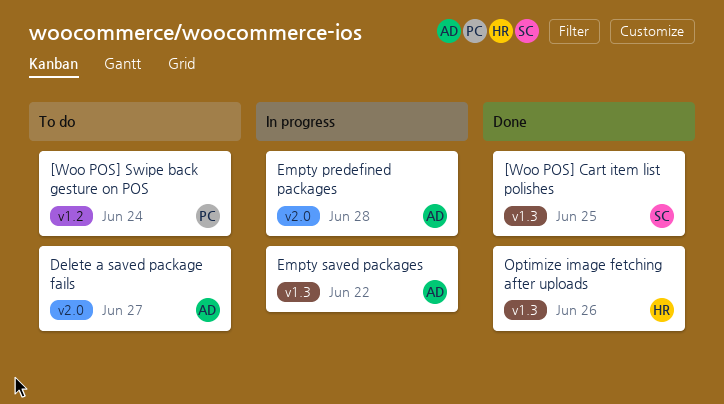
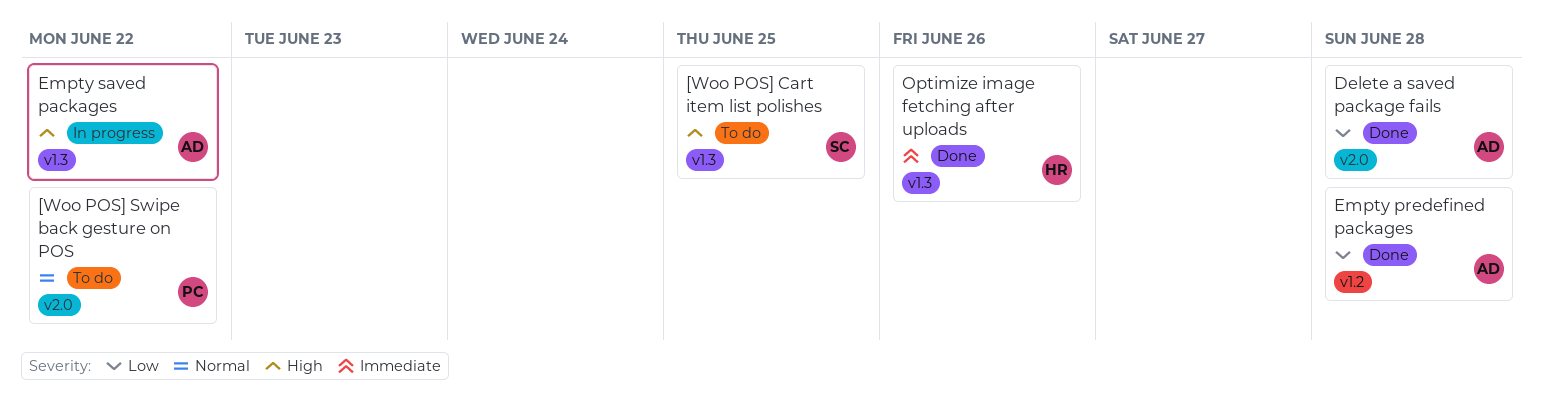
[Woo POS] Cart item list polishes, status: Done -> To do
[Woo POS] Swipe back gesture on POS, label: v1.2 -> v2.0
[Woo POS] Swipe back gesture on POS, due: Jun 24 -> Jun 22
Delete a saved package fails, status: To do -> Done
Delete a saved package fails, due: Jun 27 -> Jun 28
Empty predefined packages, status: In progress -> Done
Empty predefined packages, label: v2.0 -> v1.2

